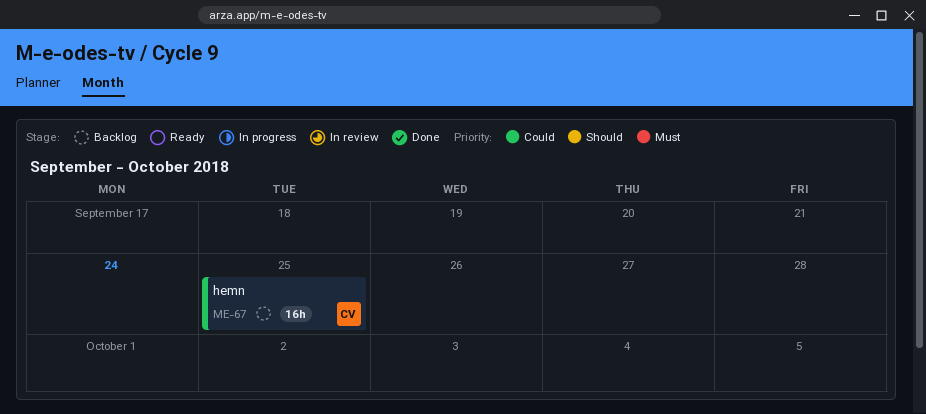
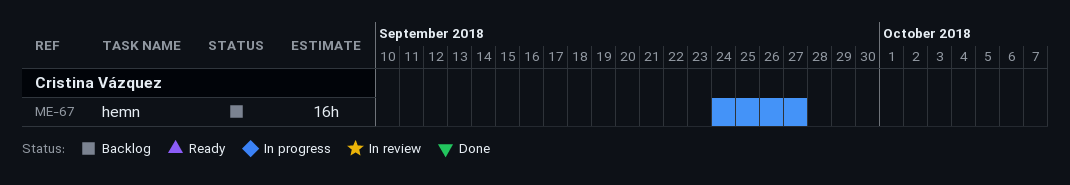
ME-67, due: Sep 25 -> Sep 27

